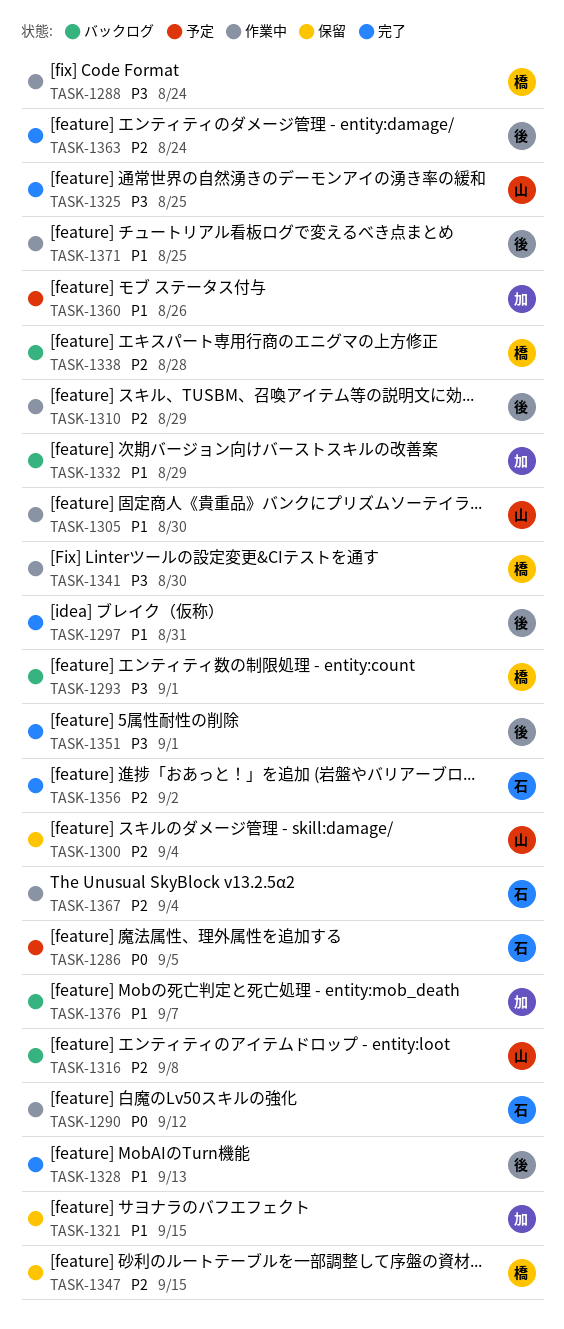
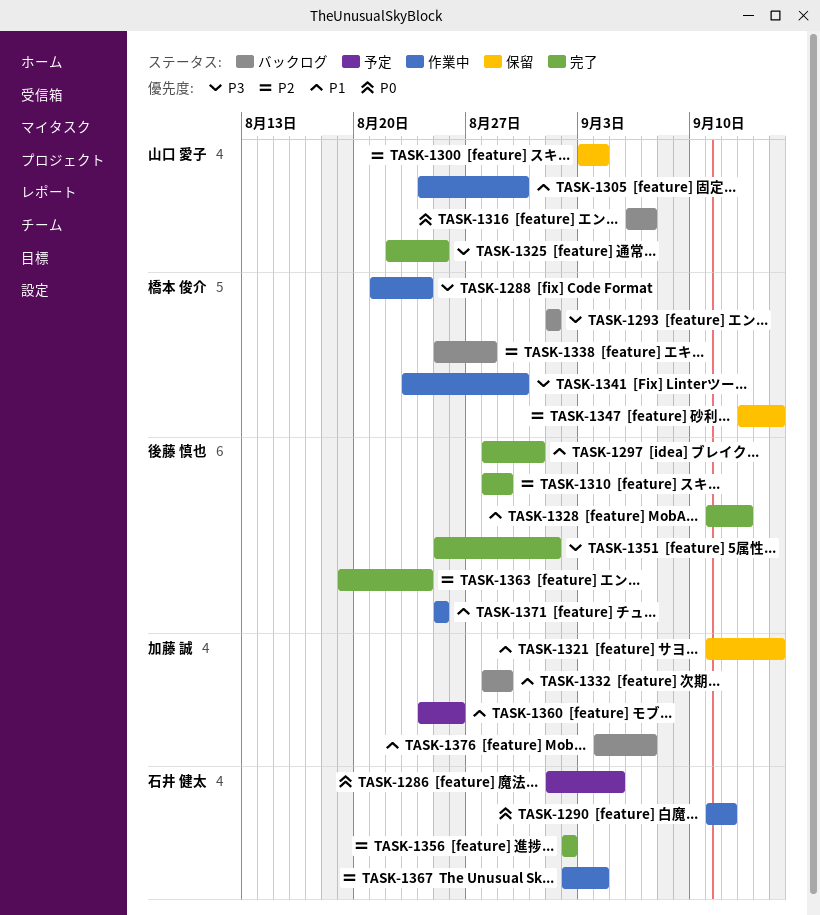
TASK-1310, status: 作業中 -> 完了
TASK-1316, priority: P2 -> P0
TASK-1316, due: Sep 8 -> Sep 7

